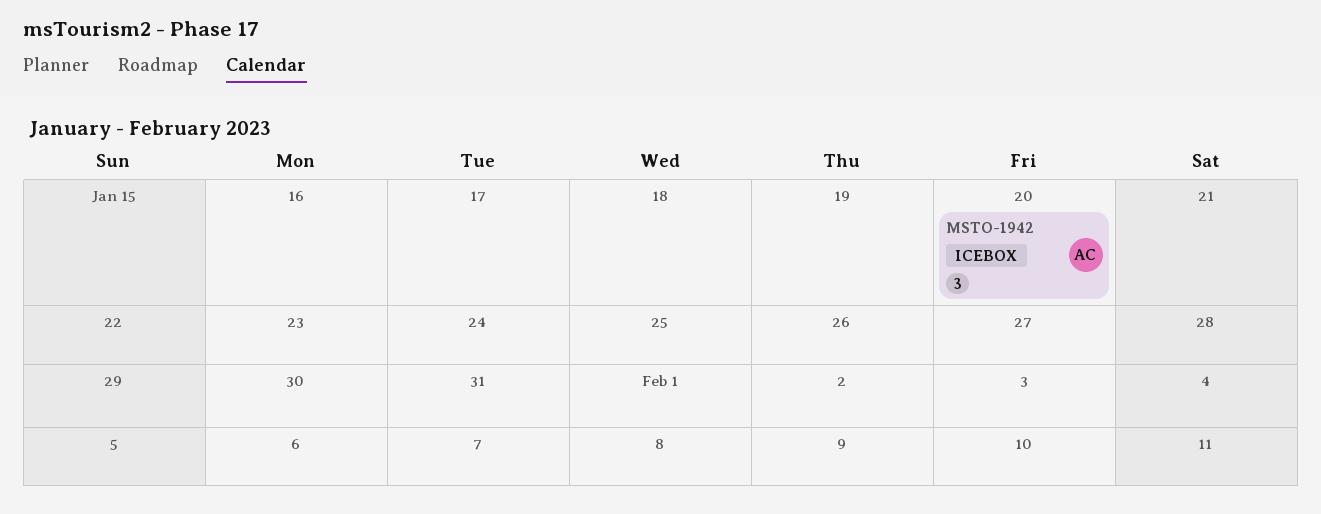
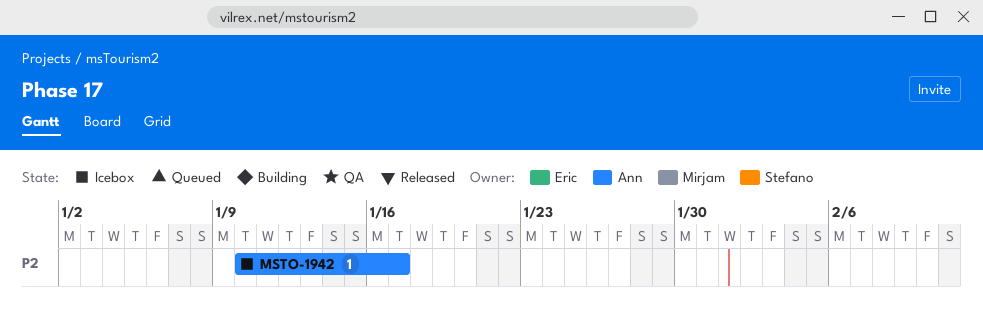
MSTO-1942, estimate: 3 -> 1
MSTO-1942, due: Jan 20 -> Jan 17

